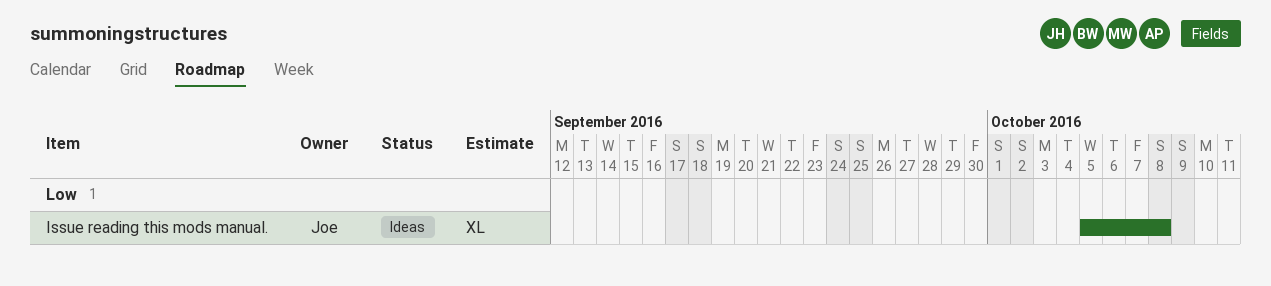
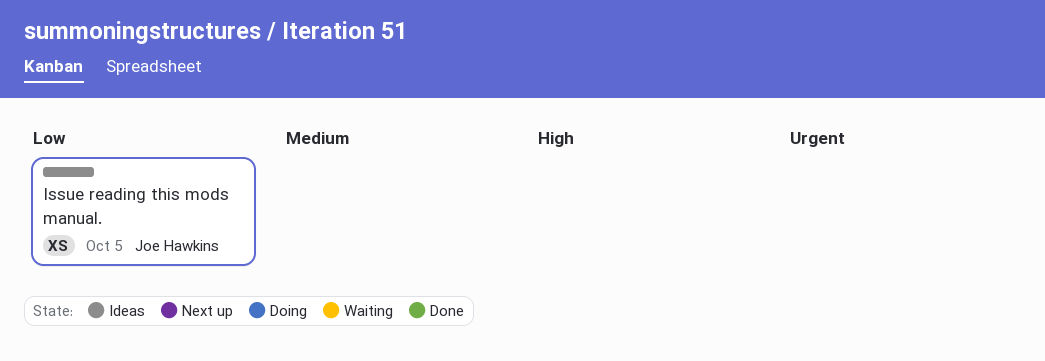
Issue reading this mods manual., estimate: XL -> XS
Issue reading this mods manual., due: Oct 8 -> Oct 5

